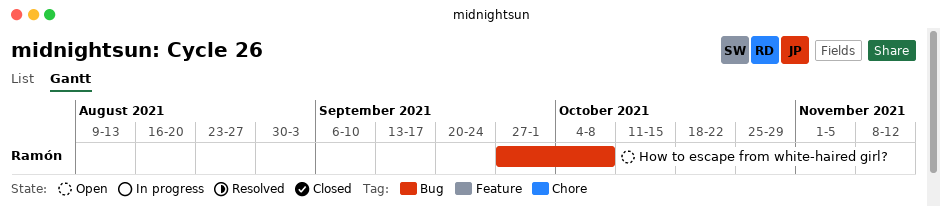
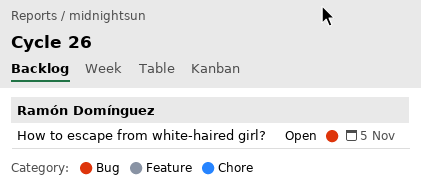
How to escape from white-haired girl?, due: Oct 8 -> Nov 5

